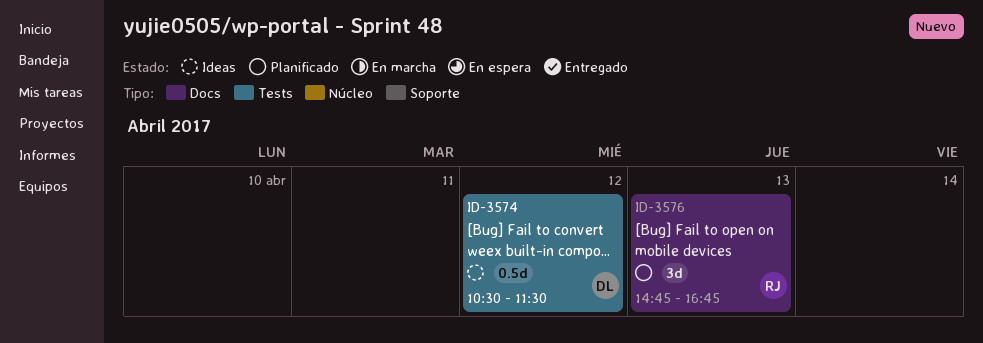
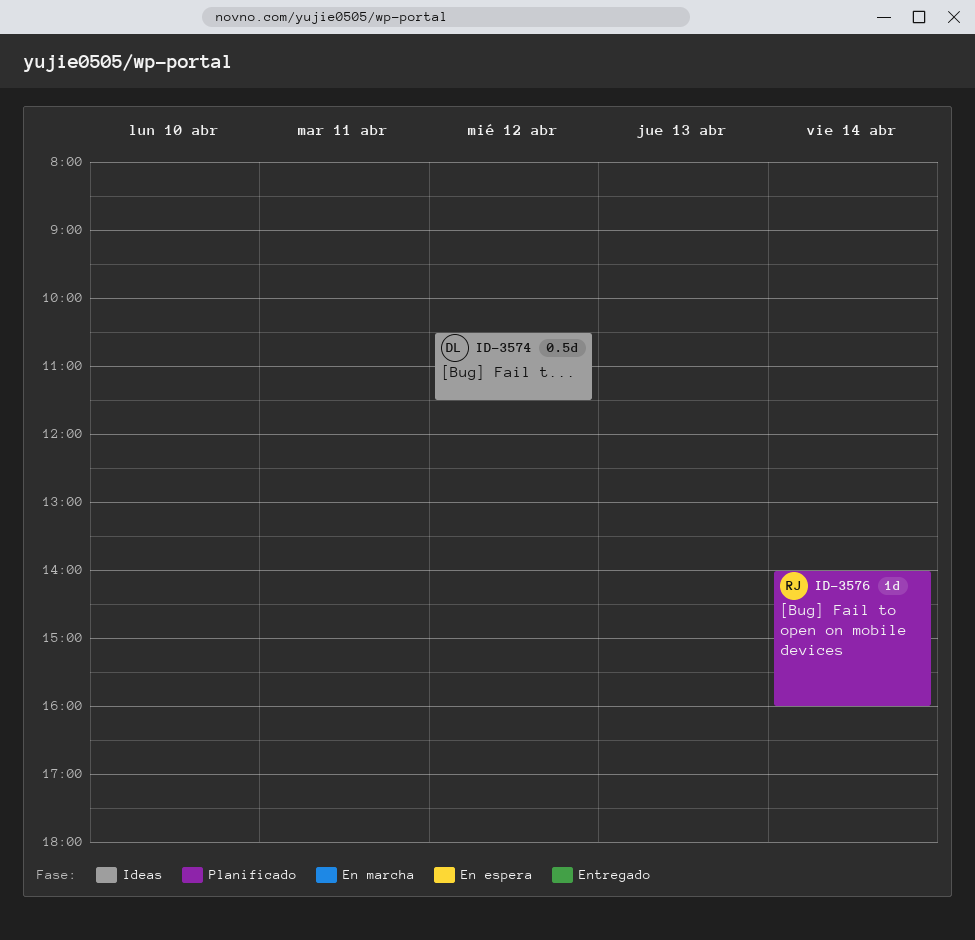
ID-3576, estimate: 3d -> 1d
ID-3576, day: Apr 13 -> Apr 14
ID-3576, begins: 14:45 -> 14:00
ID-3576, ends: 16:45 -> 16:00

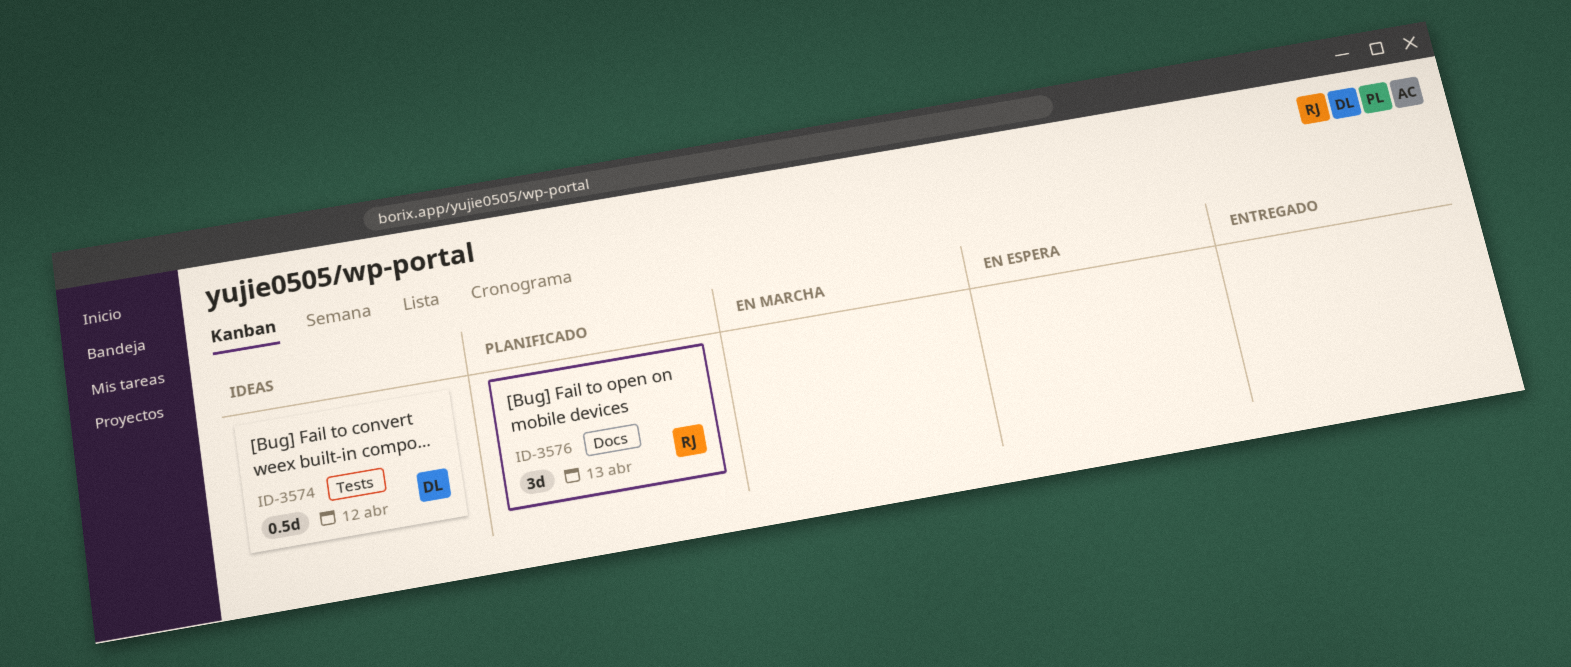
ID-3576, estimate: 1d -> 3d
ID-3576, day: Apr 14 -> Apr 13

